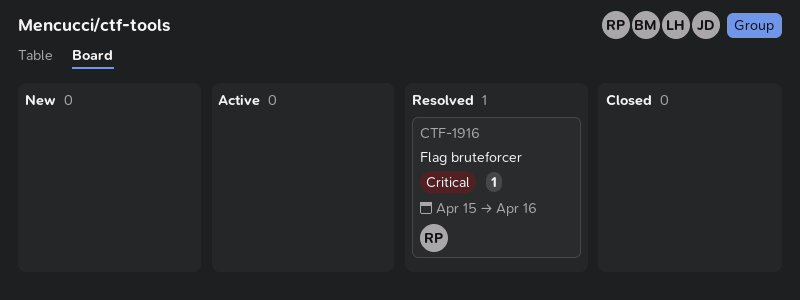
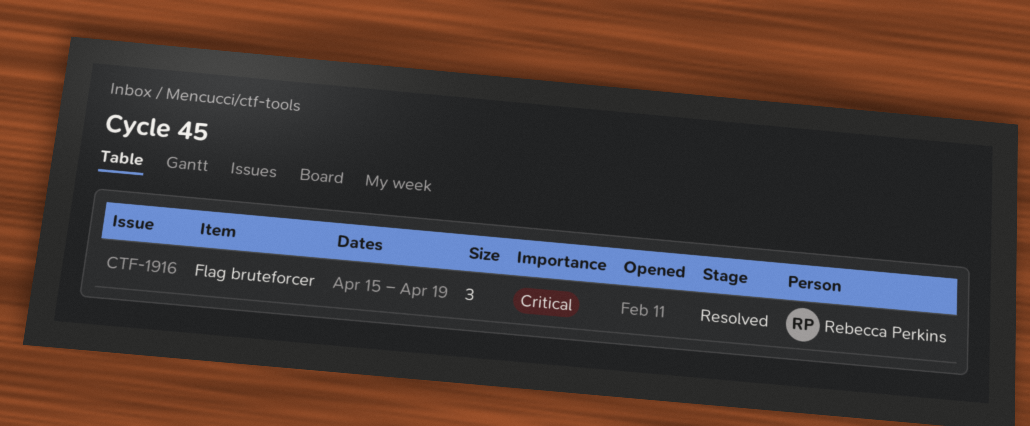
CTF-1916, estimate: 1 -> 3
CTF-1916, due: Apr 16 -> Apr 19

